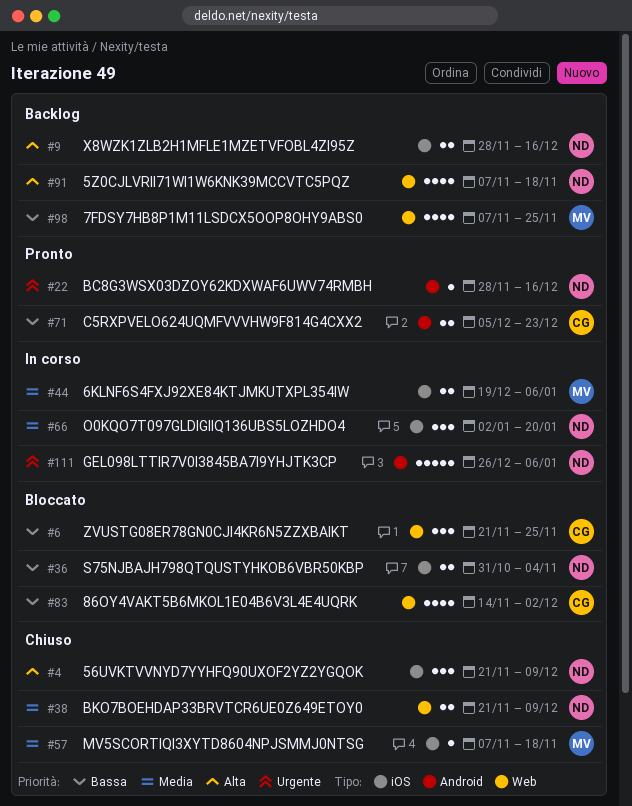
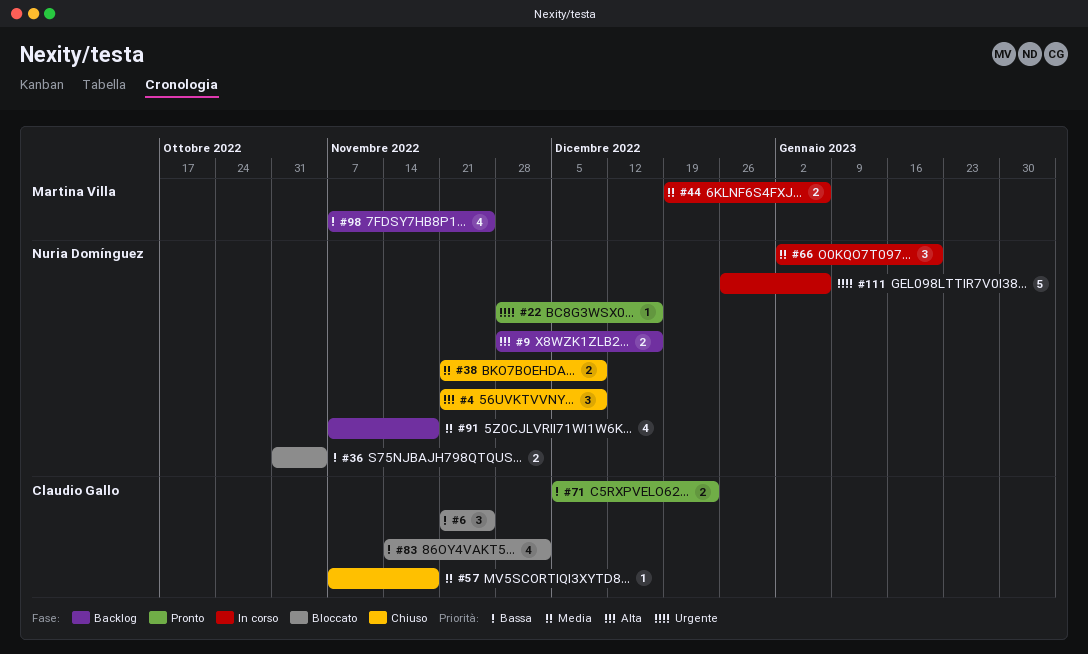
#57, owner: Martina Villa -> Claudio Gallo
#91, priority: Alta -> Media

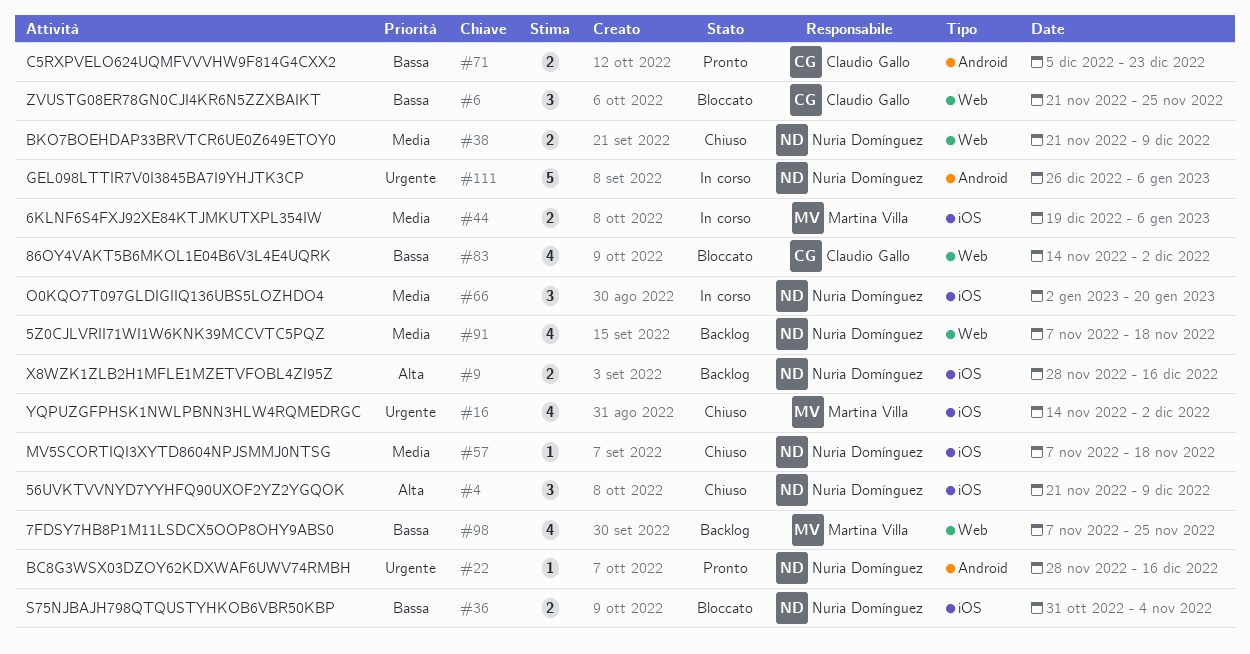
#16: none -> present
#57, owner: Claudio Gallo -> Nuria Domínguez

